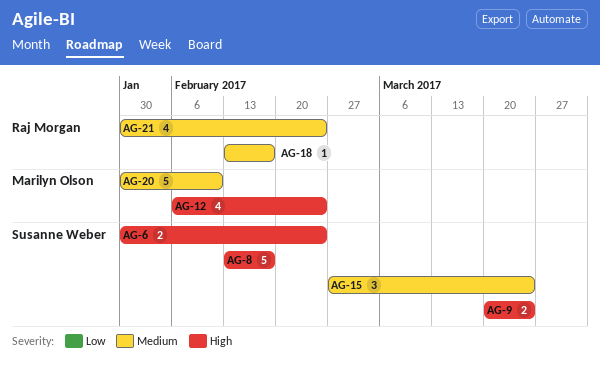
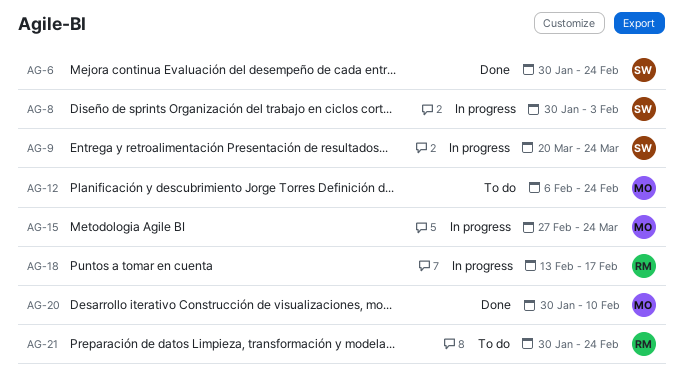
AG-8, start: Feb 13 -> Jan 30
AG-8, due: Feb 17 -> Feb 3
AG-15, owner: Susanne Weber -> Marilyn Olson

